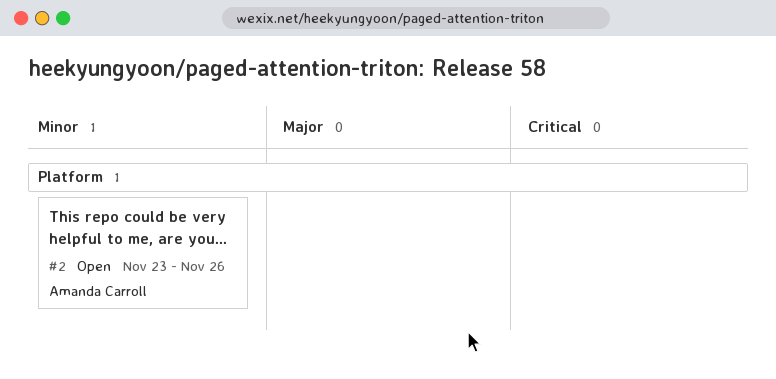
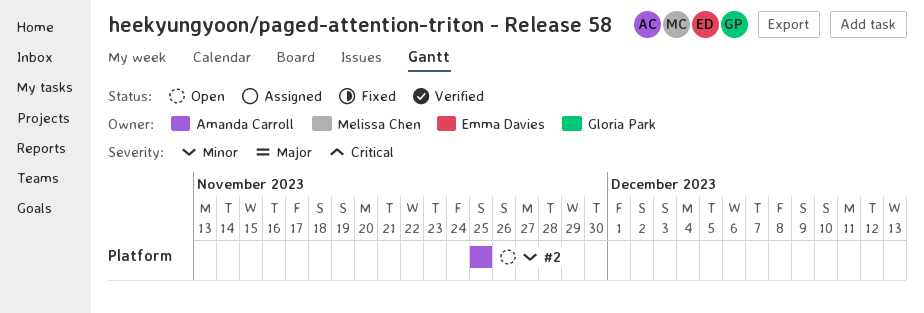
#2, start: Nov 23 -> Nov 25
#2, due: Nov 26 -> Nov 25

